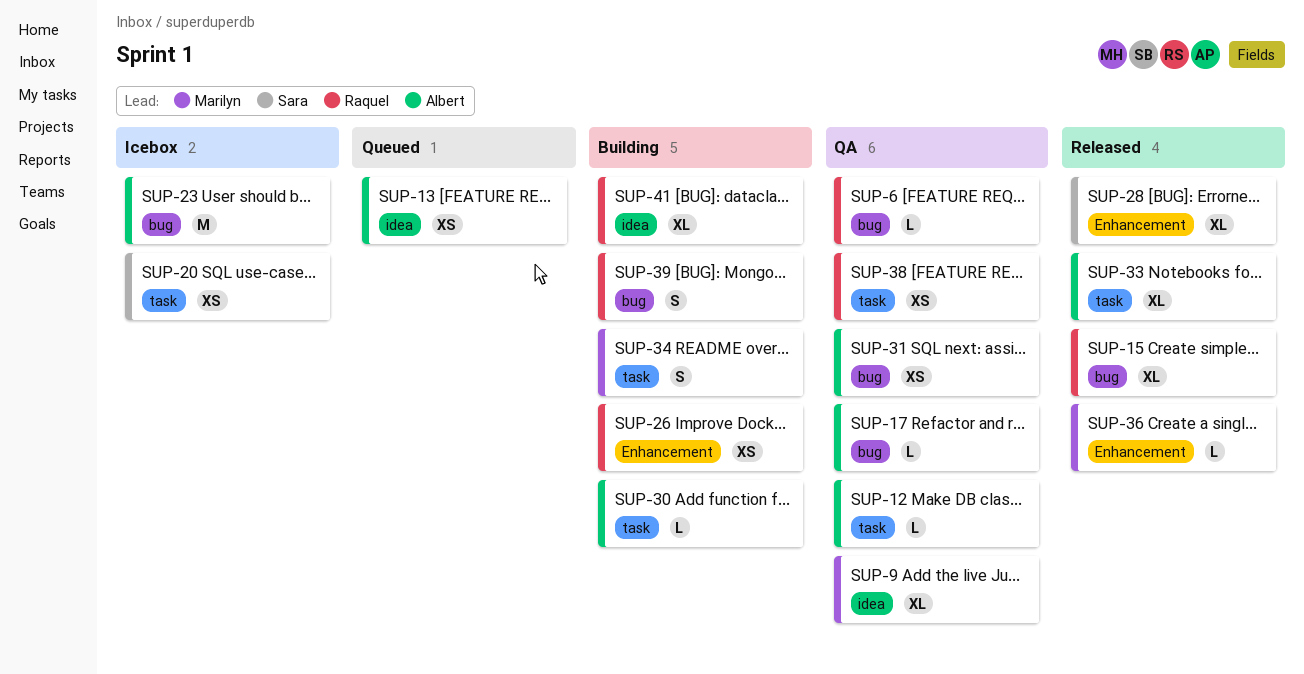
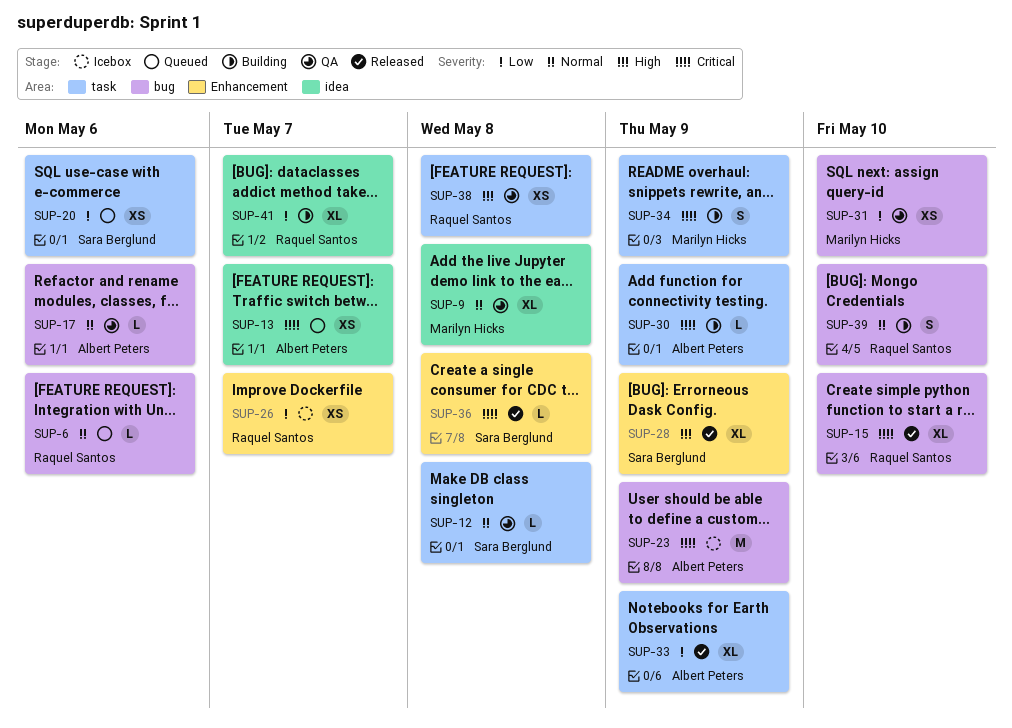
SUP-6, status: QA -> Queued
SUP-12, owner: Albert Peters -> Sara Berglund
SUP-20, status: Icebox -> Queued
SUP-26, status: Building -> Icebox
SUP-31, owner: Albert Peters -> Marilyn Hicks
SUP-36, owner: Marilyn Hicks -> Sara Berglund

